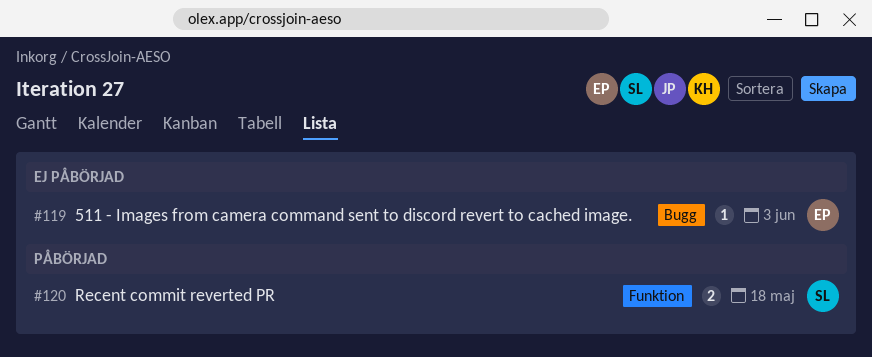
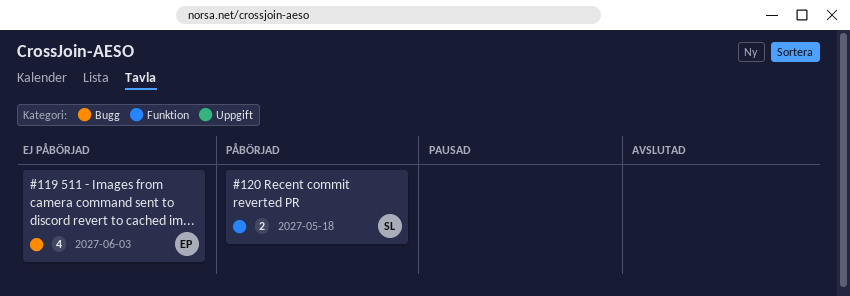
#119, estimate: 1 -> 4

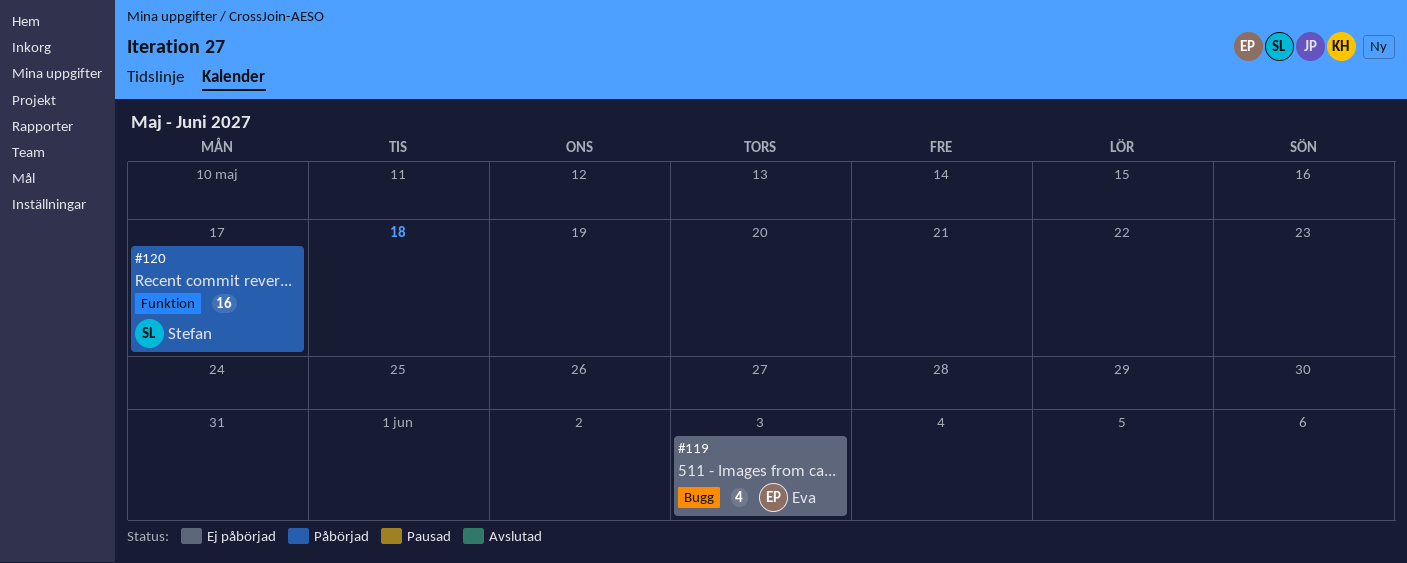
#120, estimate: 2 -> 16
#120, due: May 18 -> May 17

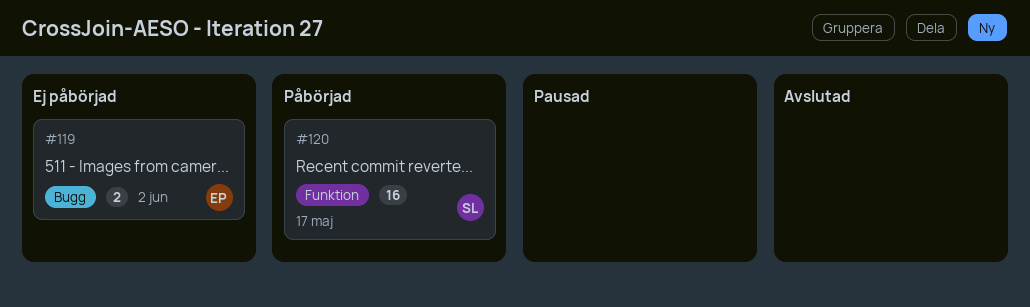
#119, estimate: 4 -> 2
#119, due: Jun 3 -> Jun 2

